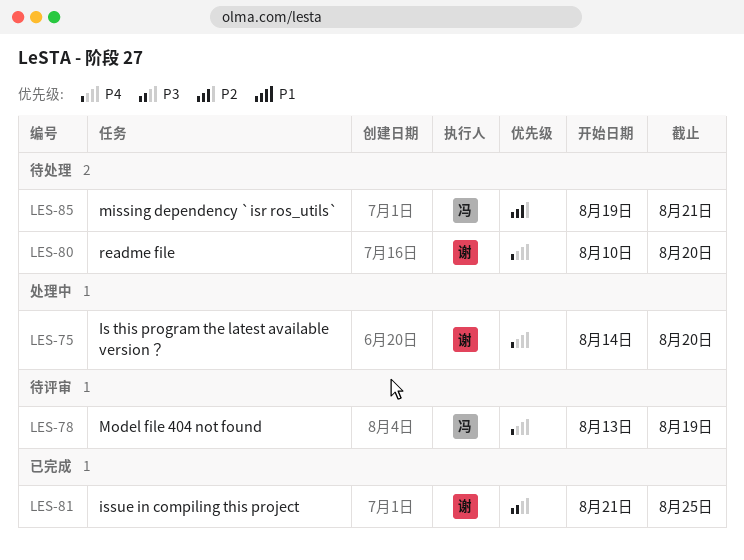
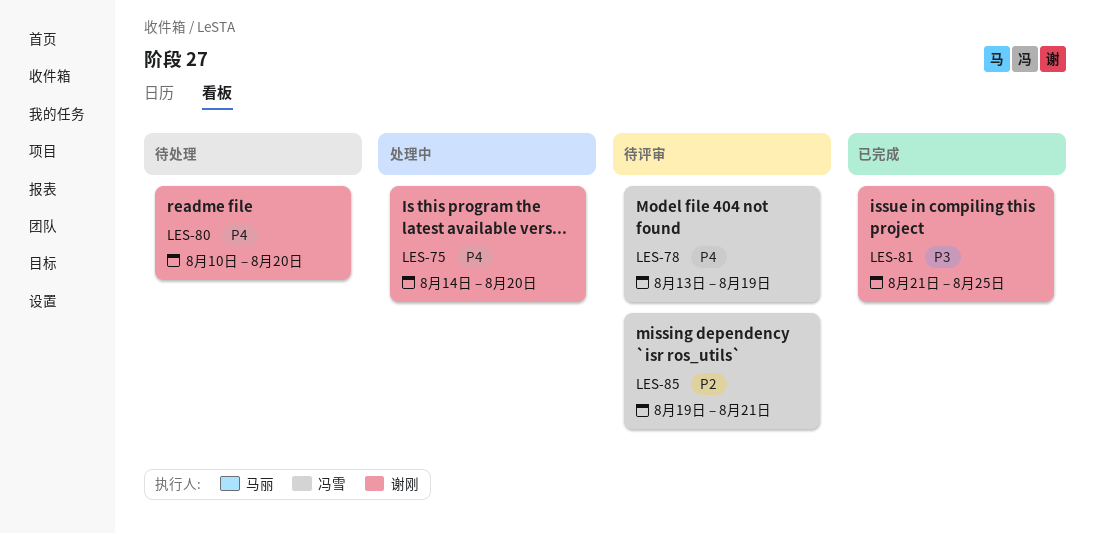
LES-85, status: 待处理 -> 待评审

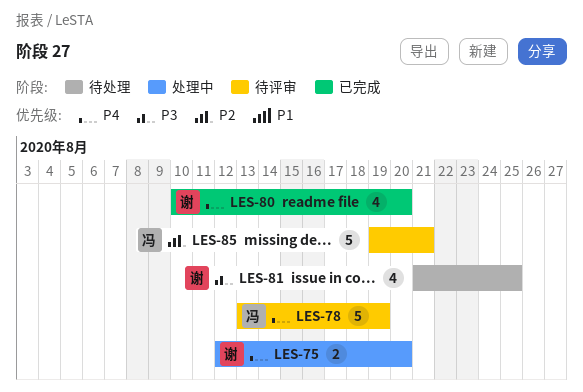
LES-75, start: Aug 14 -> Aug 12
LES-80, status: 待处理 -> 已完成
LES-81, status: 已完成 -> 待处理

